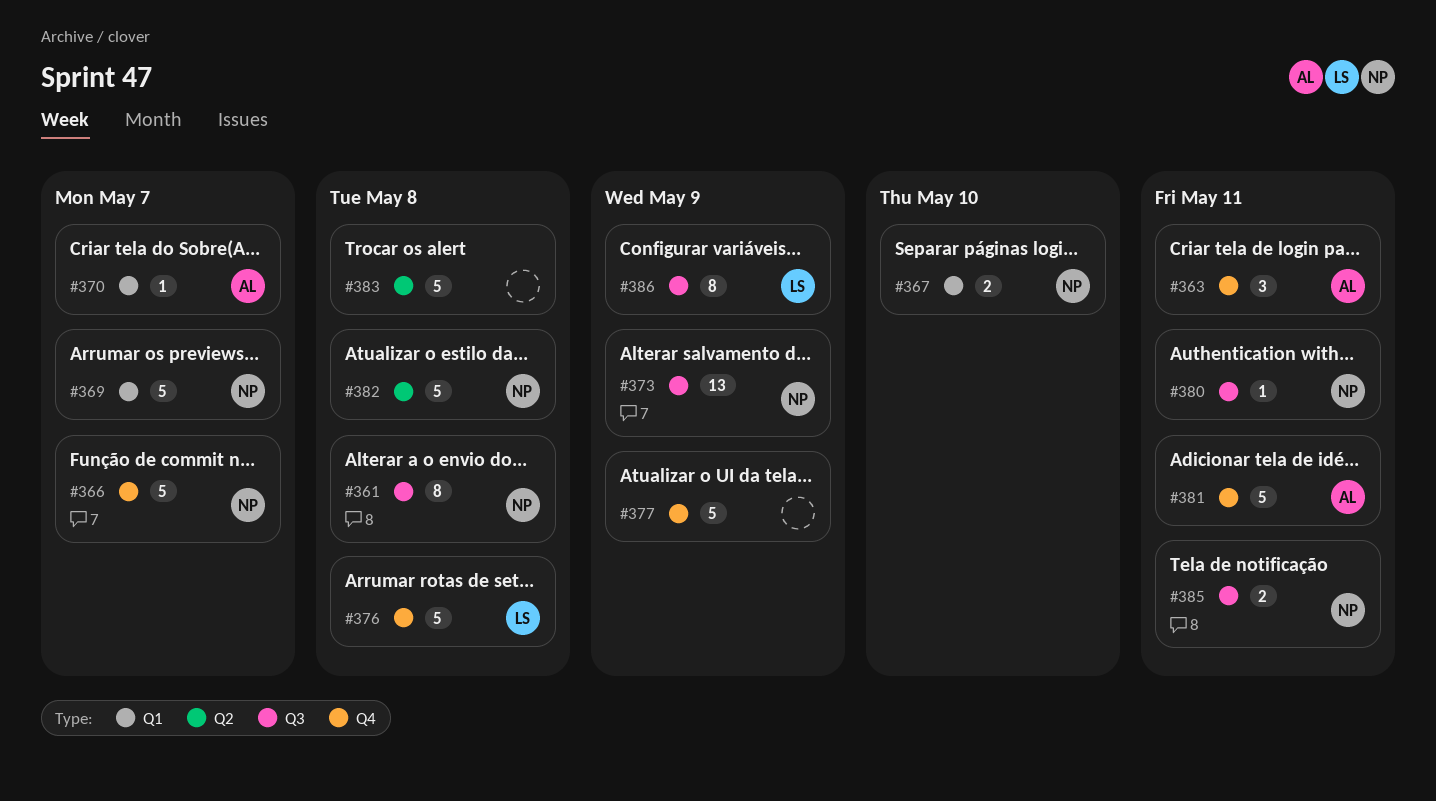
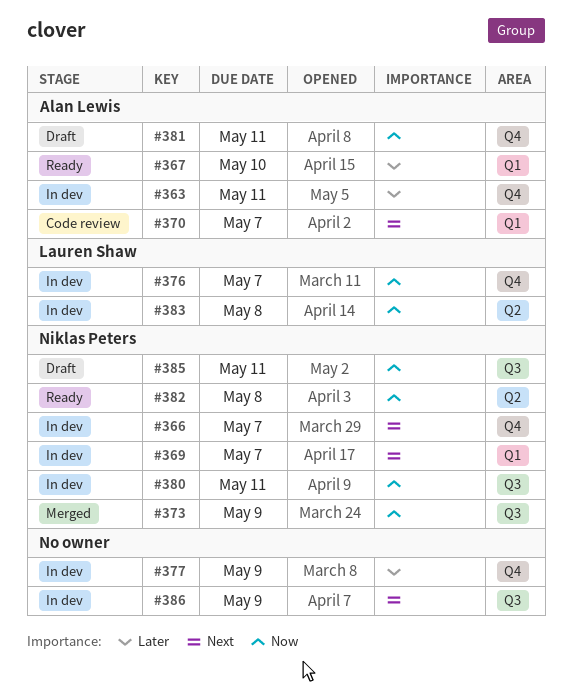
#361: present -> none
#367, owner: Niklas Peters -> Alan Lewis
#376, due: May 8 -> May 7
#383, owner: none -> Lauren Shaw
#386, owner: Lauren Shaw -> none

